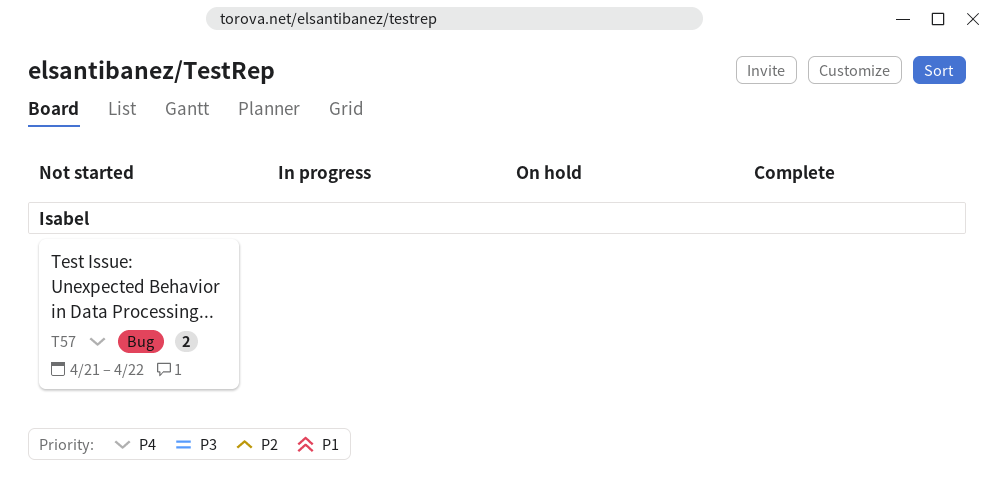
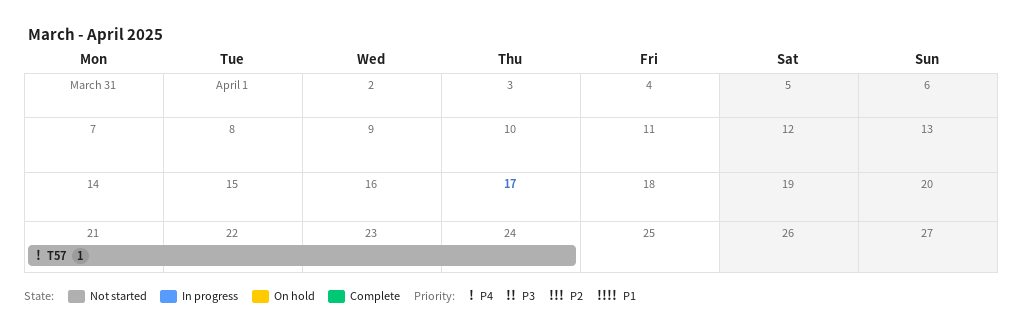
T57, estimate: 2 -> 1
T57, due: Apr 22 -> Apr 24

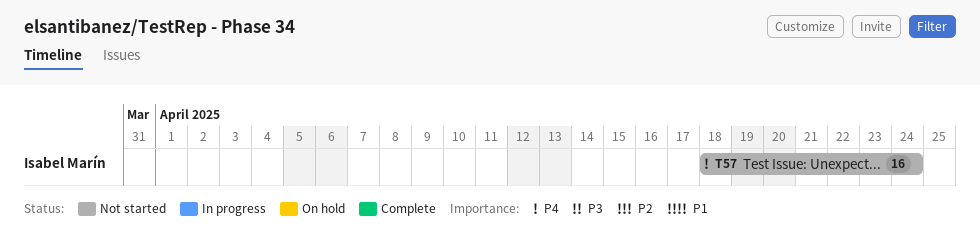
T57, estimate: 1 -> 16
T57, start: Apr 21 -> Apr 18

